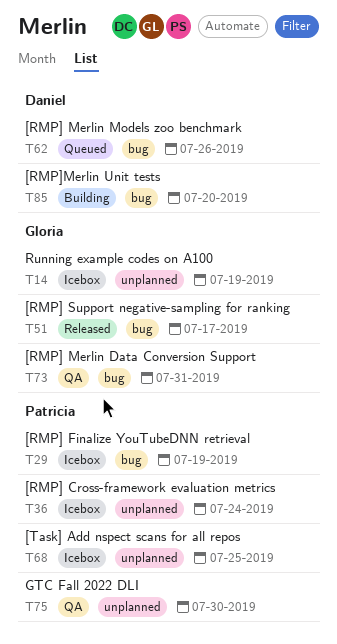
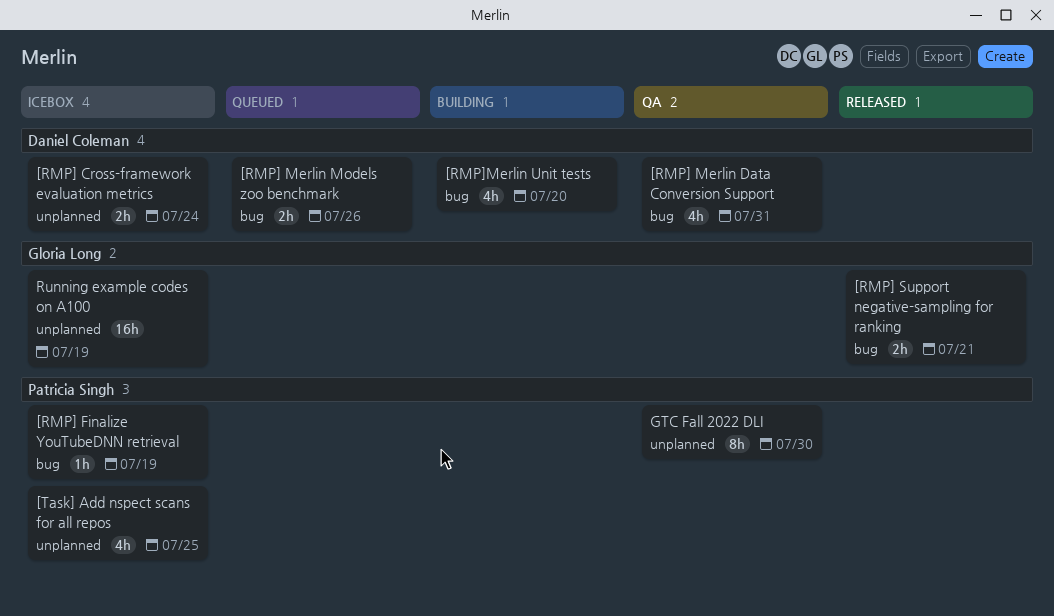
[RMP] Cross-framework evaluation metrics, owner: Patricia Singh -> Daniel Coleman
[RMP] Merlin Data Conversion Support, owner: Gloria Long -> Daniel Coleman
[RMP] Support negative-sampling for ranking, due: Jul 17 -> Jul 21

